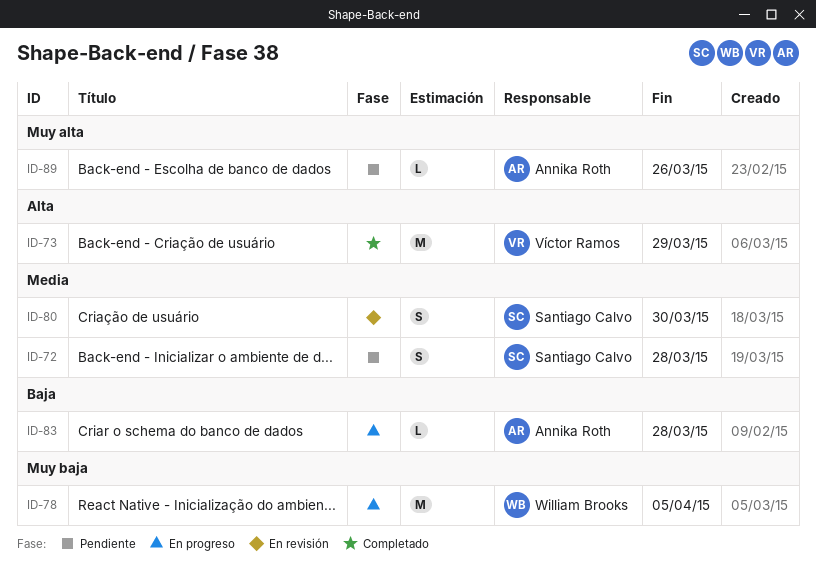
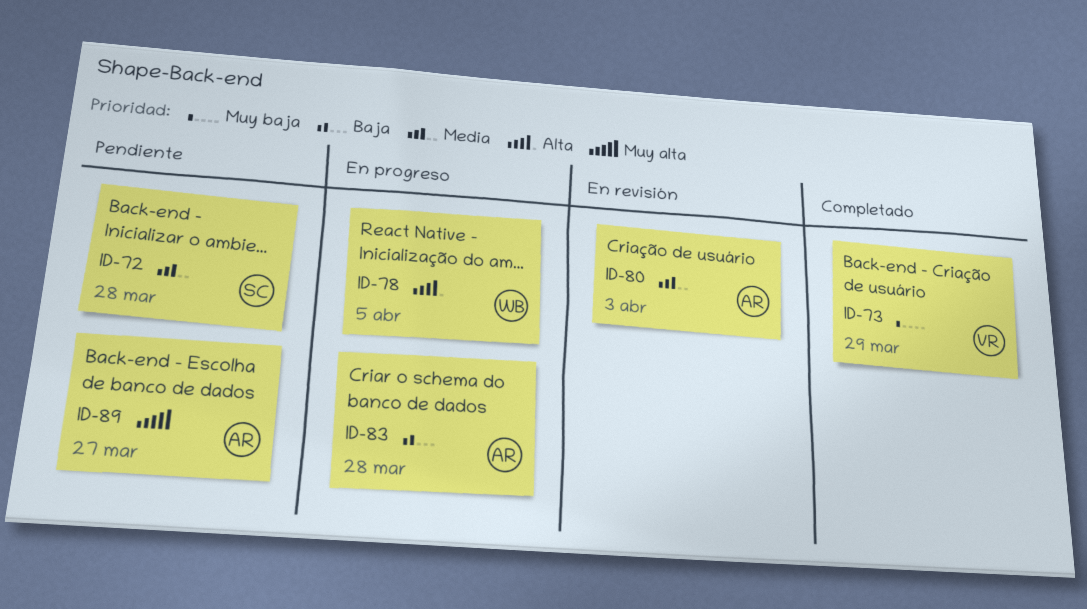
ID-73, priority: Alta -> Muy baja
ID-78, priority: Muy baja -> Alta
ID-80, owner: Santiago Calvo -> Annika Roth
ID-80, due: Mar 30 -> Apr 3
ID-89, due: Mar 26 -> Mar 27

